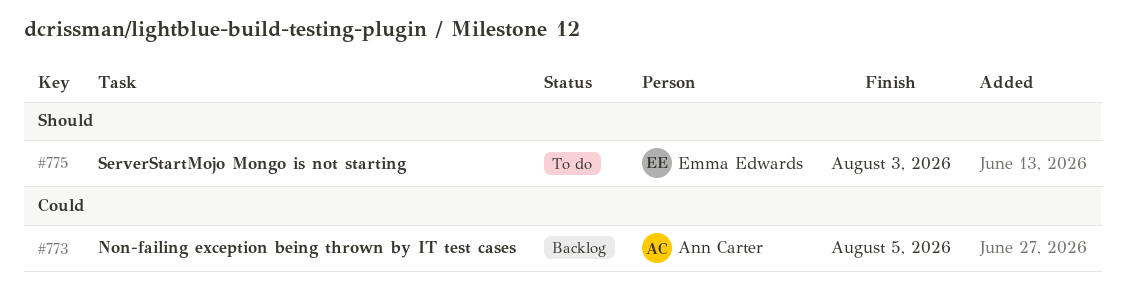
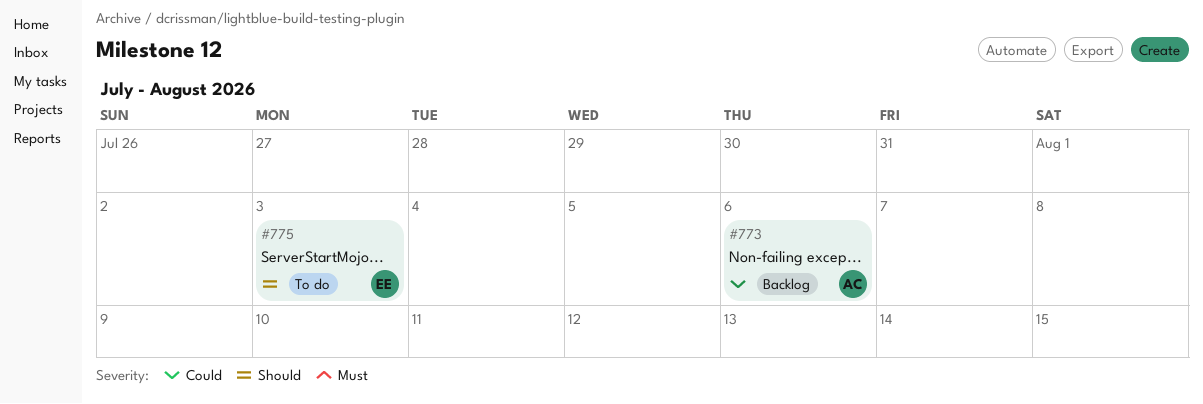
#773, due: Aug 5 -> Aug 6

